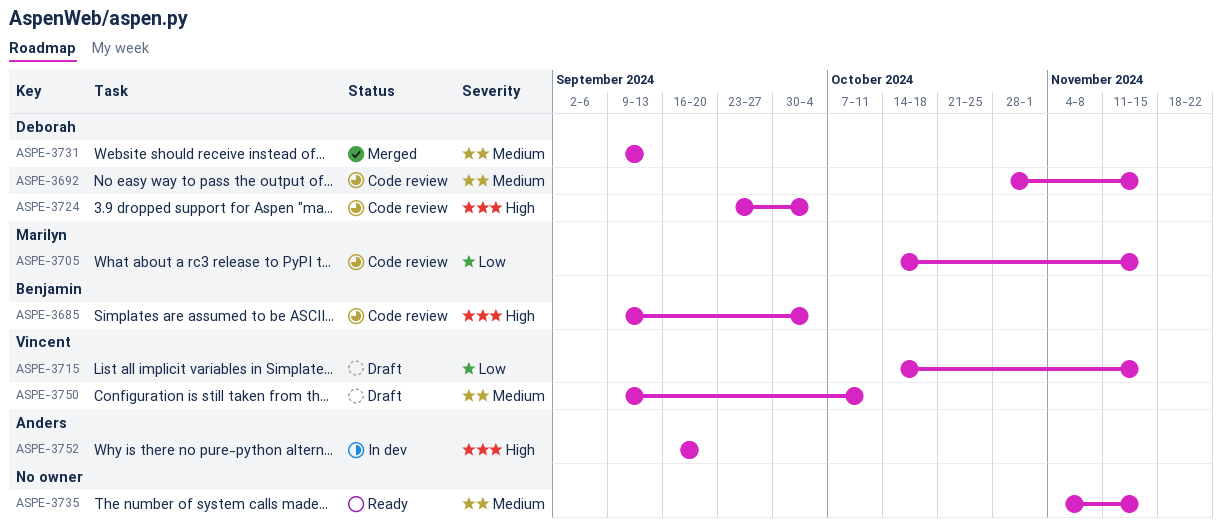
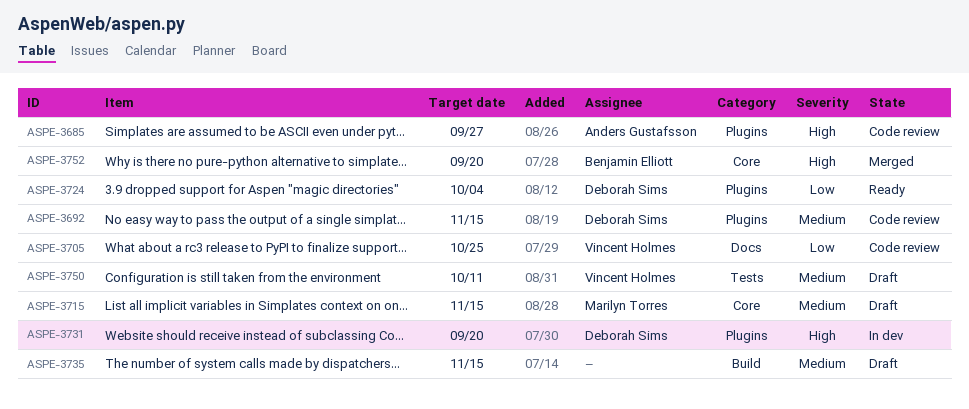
ASPE-3685, owner: Benjamin Elliott -> Anders Gustafsson
ASPE-3685, due: Oct 4 -> Sep 27
ASPE-3705, owner: Marilyn Torres -> Vincent Holmes
ASPE-3705, due: Nov 15 -> Oct 25
ASPE-3715, owner: Vincent Holmes -> Marilyn Torres
ASPE-3715, priority: Low -> Medium
ASPE-3724, status: Code review -> Ready
ASPE-3724, priority: High -> Low
ASPE-3731, status: Merged -> In dev
ASPE-3731, priority: Medium -> High
ASPE-3731, due: Sep 13 -> Sep 20
ASPE-3735, status: Ready -> Draft
ASPE-3752, status: In dev -> Merged
ASPE-3752, owner: Anders Gustafsson -> Benjamin Elliott

